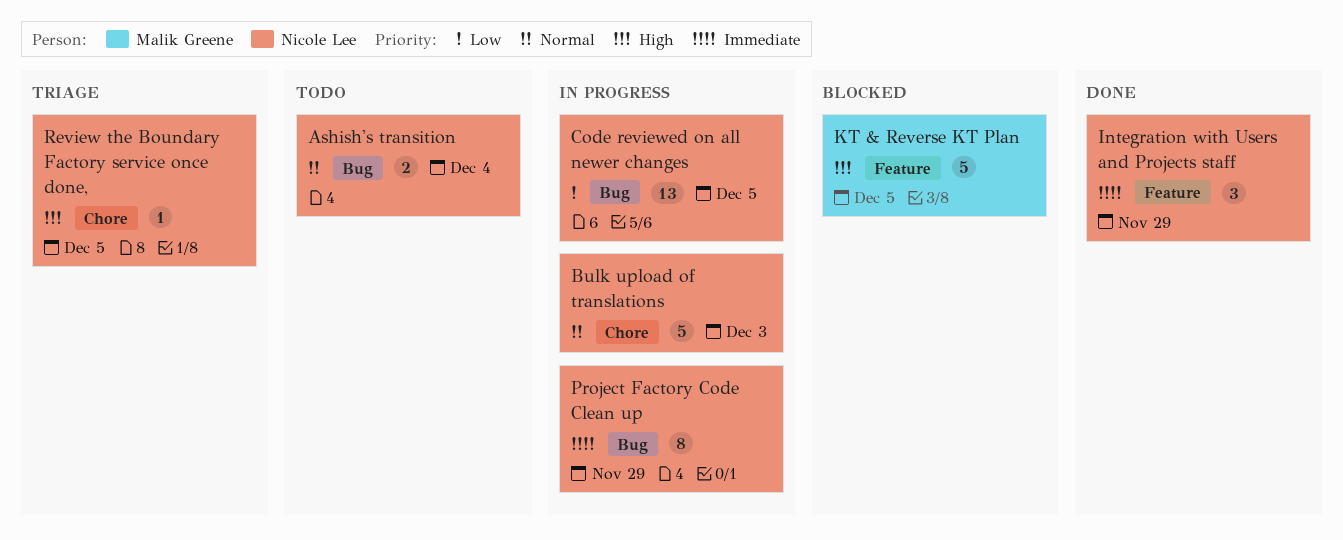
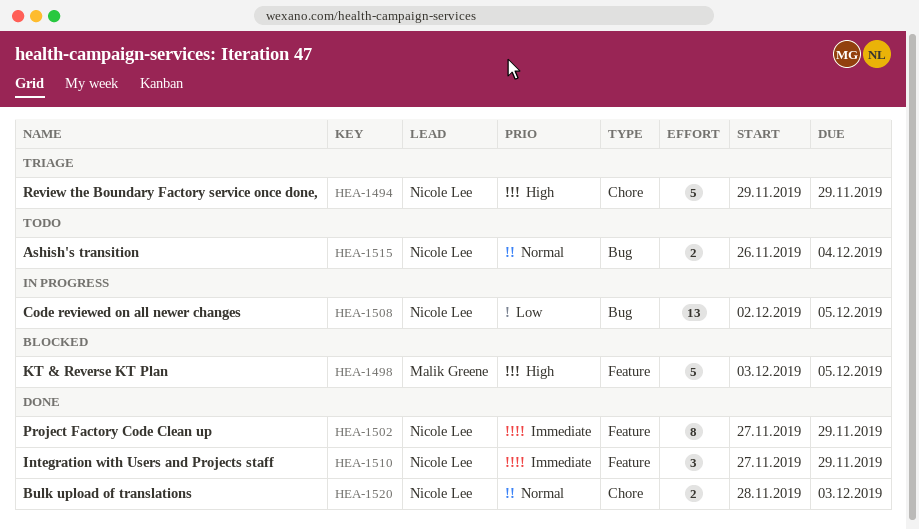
Bulk upload of translations, status: In progress -> Done
Bulk upload of translations, estimate: 5 -> 2
Project Factory Code Clean up, status: In progress -> Done
Project Factory Code Clean up, label: Bug -> Feature
Review the Boundary Factory service once done,, estimate: 1 -> 5
Review the Boundary Factory service once done,, due: Dec 5 -> Nov 29

